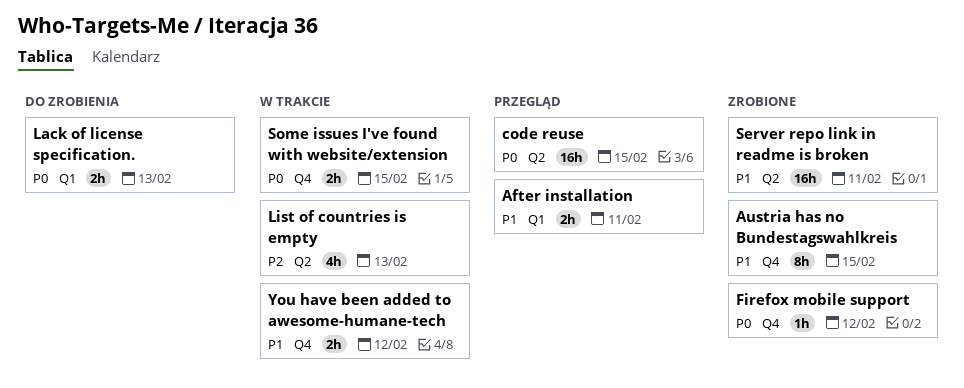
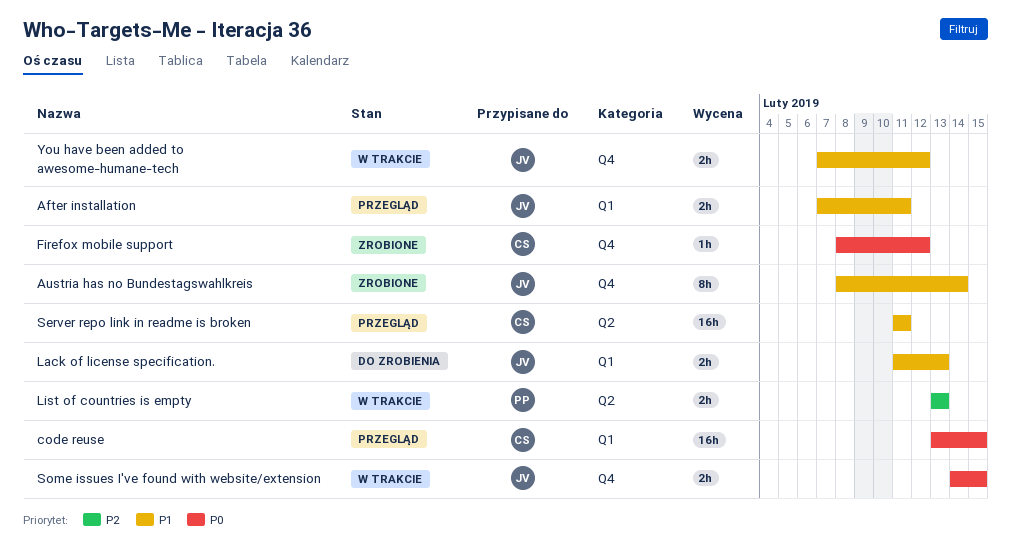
Austria has no Bundestagswahlkreis, due: Feb 15 -> Feb 14
code reuse, label: Q2 -> Q1
Lack of license specification., priority: P0 -> P1
List of countries is empty, estimate: 4h -> 2h
Server repo link in readme is broken, status: Zrobione -> Przegląd

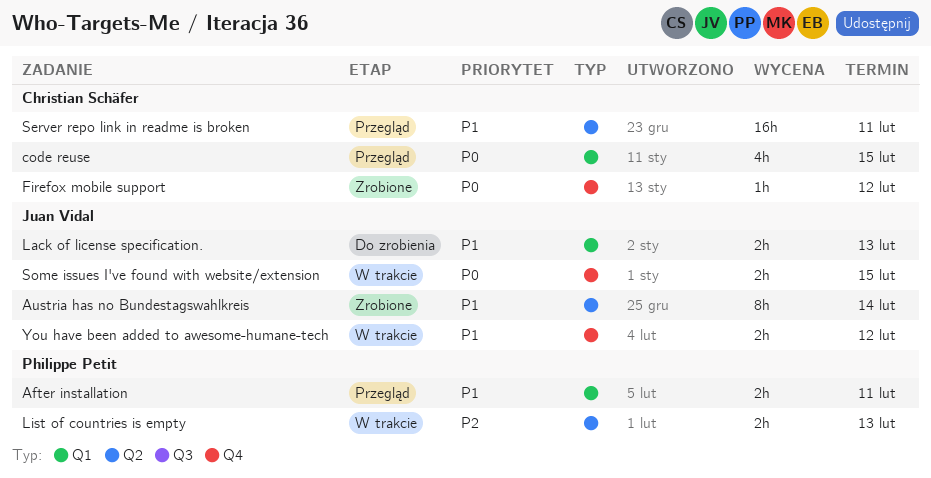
After installation, owner: Juan Vidal -> Philippe Petit
Austria has no Bundestagswahlkreis, label: Q4 -> Q2
code reuse, estimate: 16h -> 4h

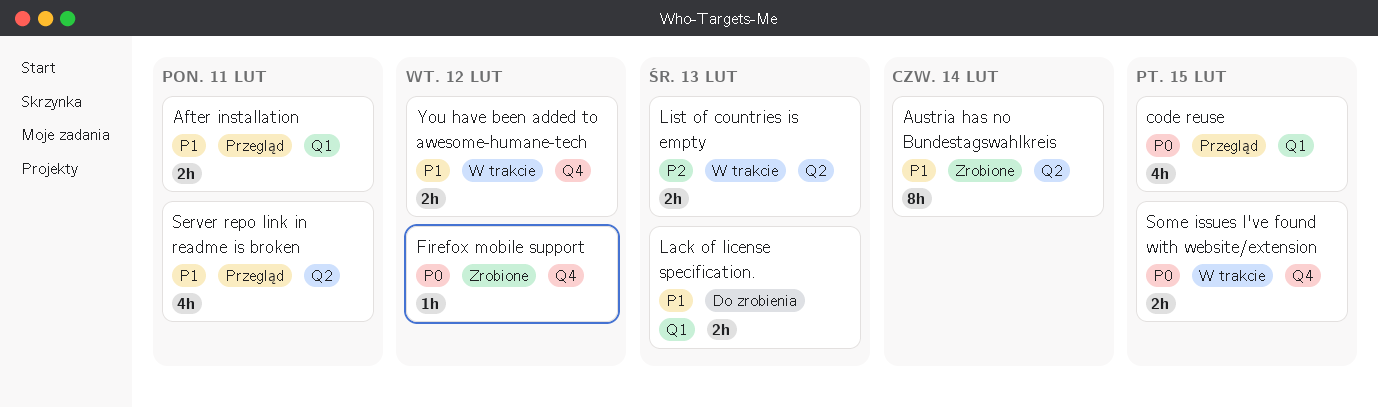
Server repo link in readme is broken, estimate: 16h -> 4h

